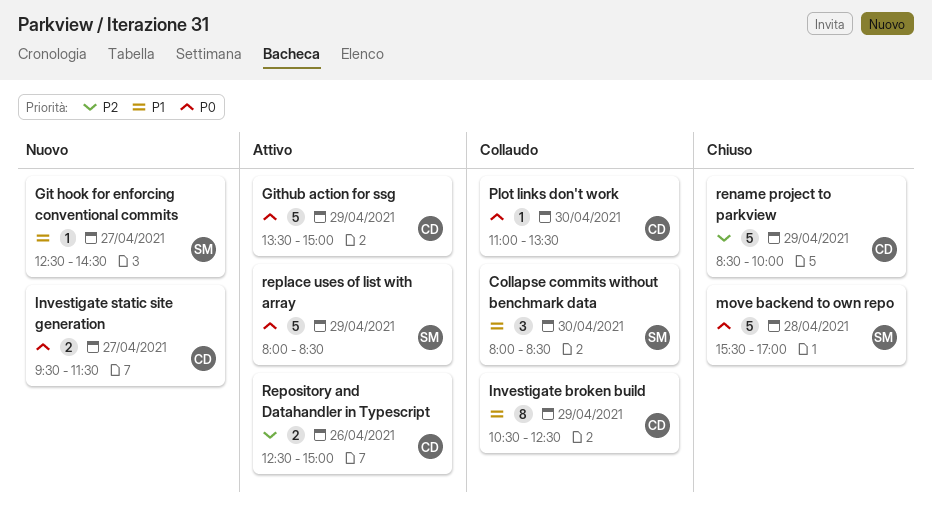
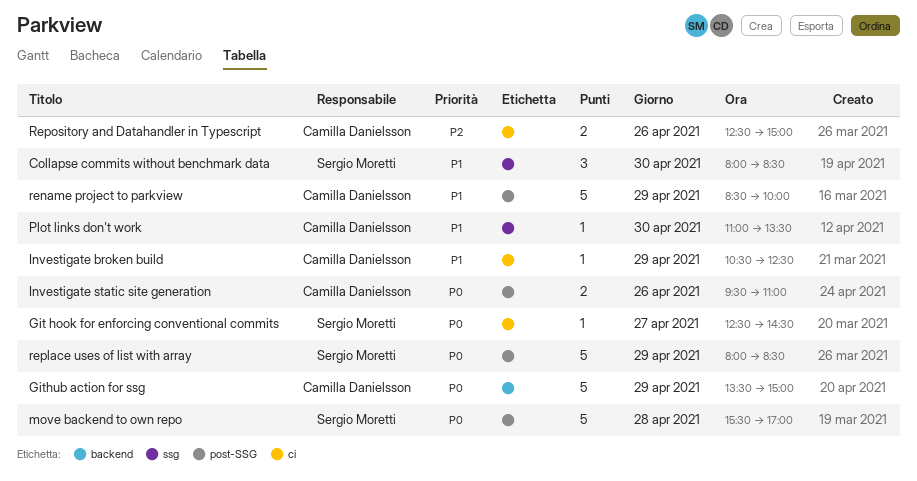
Git hook for enforcing conventional commits, priority: P1 -> P0
Investigate broken build, estimate: 8 -> 1
Investigate static site generation, day: Apr 27 -> Apr 26
Investigate static site generation, ends: 11:30 -> 11:00
Plot links don't work, priority: P0 -> P1
rename project to parkview, priority: P2 -> P1

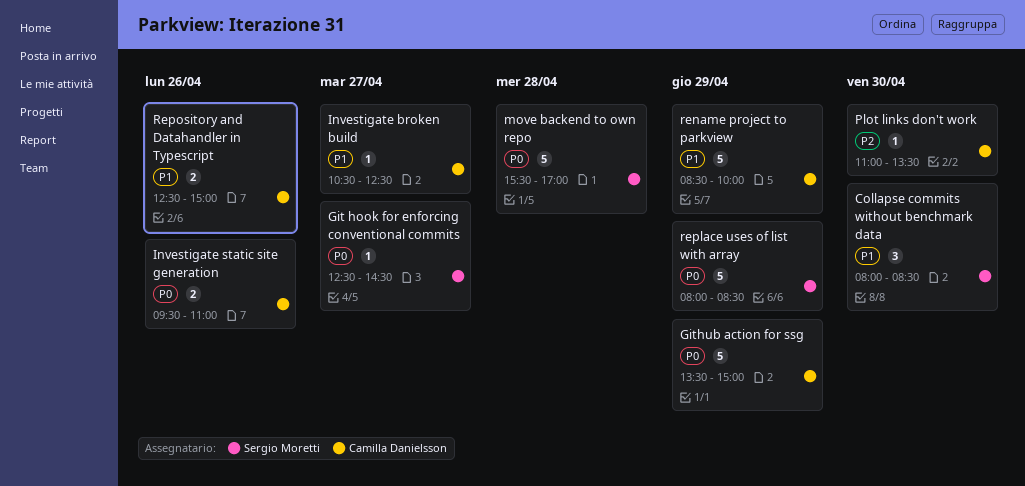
Investigate broken build, day: Apr 29 -> Apr 27
Plot links don't work, priority: P1 -> P2
Repository and Datahandler in Typescript, priority: P2 -> P1

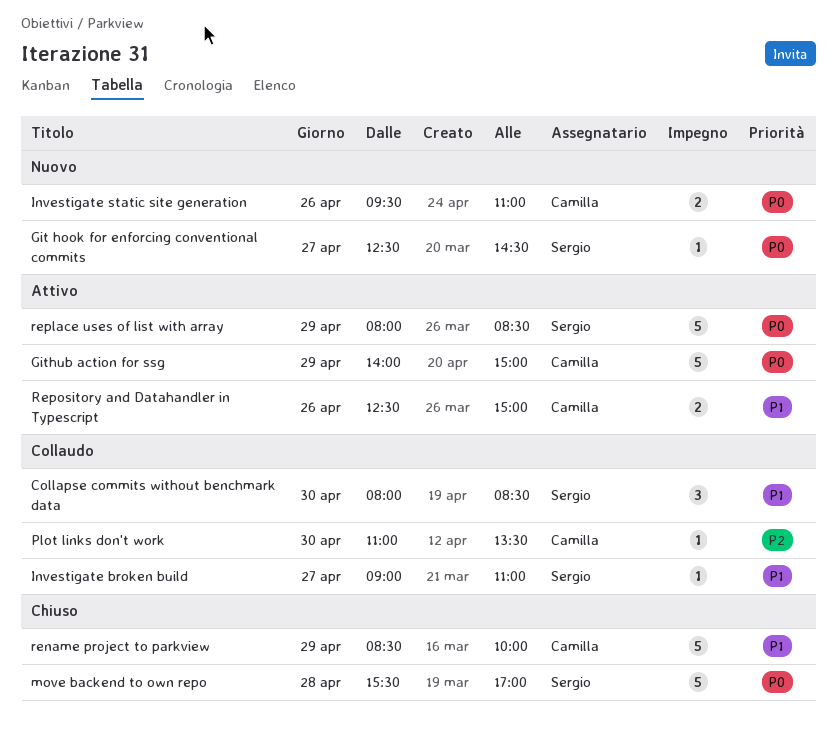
Github action for ssg, begins: 13:30 -> 14:00
Investigate broken build, owner: Camilla Danielsson -> Sergio Moretti
Investigate broken build, begins: 10:30 -> 09:00
Investigate broken build, ends: 12:30 -> 11:00

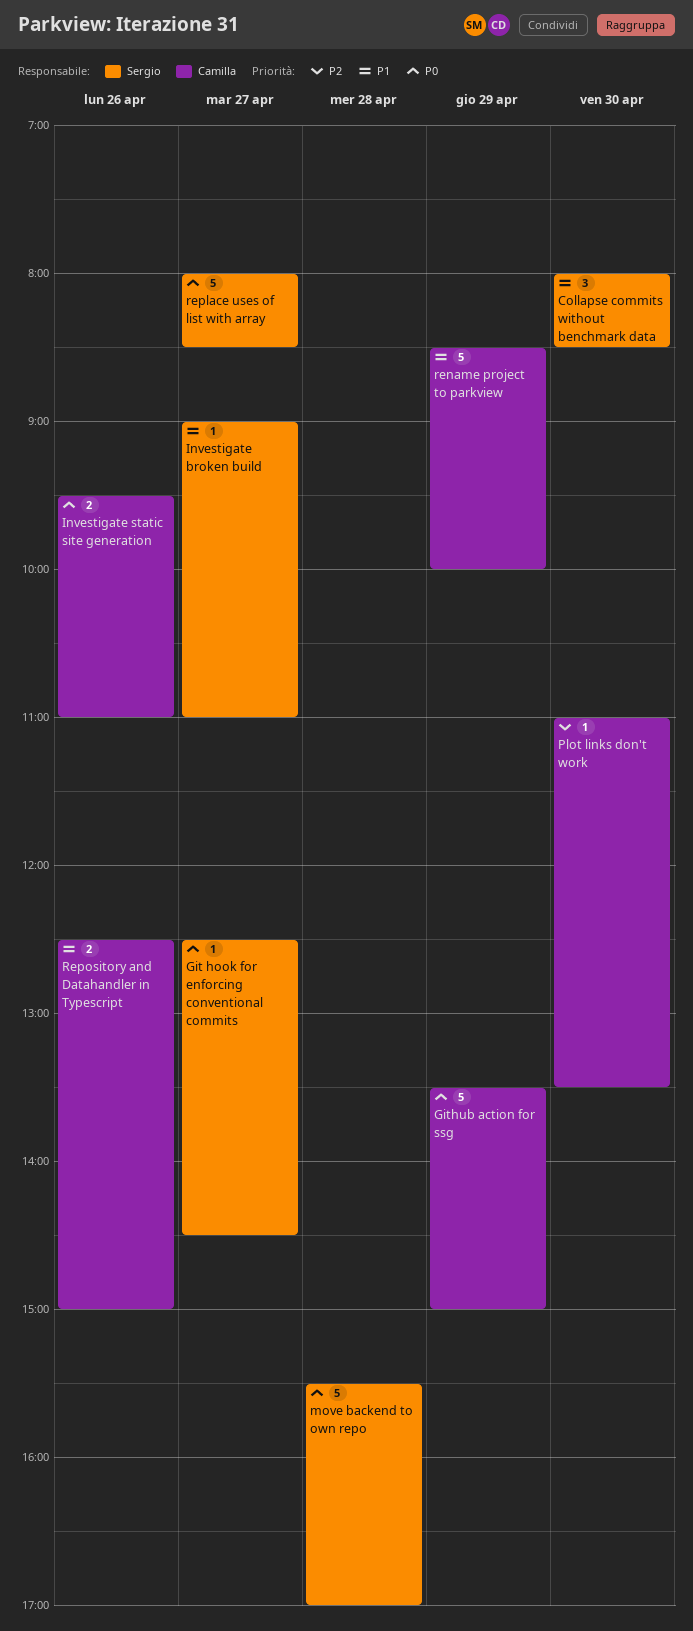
Github action for ssg, begins: 14:00 -> 13:30
replace uses of list with array, day: Apr 29 -> Apr 27

